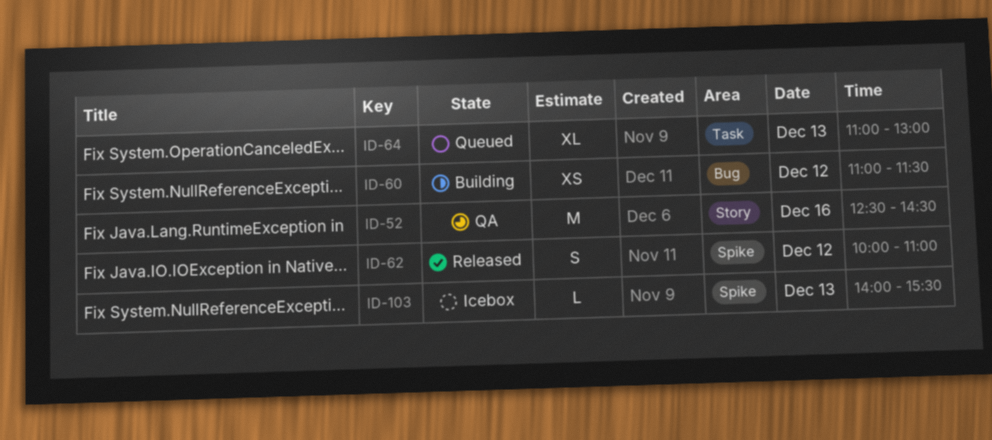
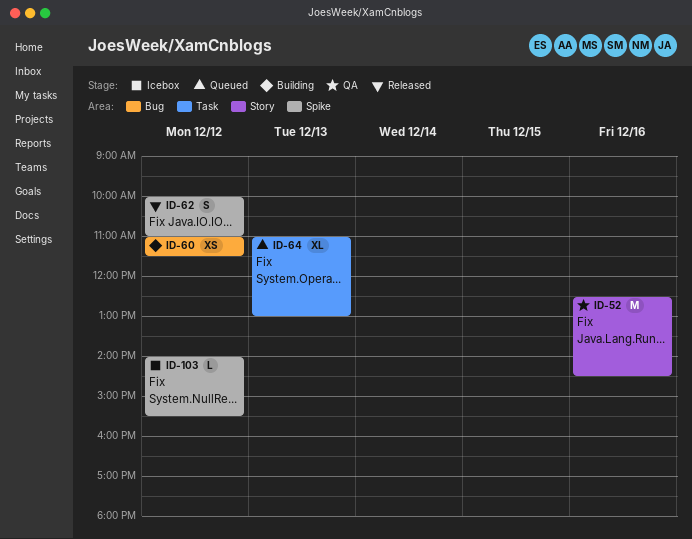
ID-103, day: Dec 13 -> Dec 12

